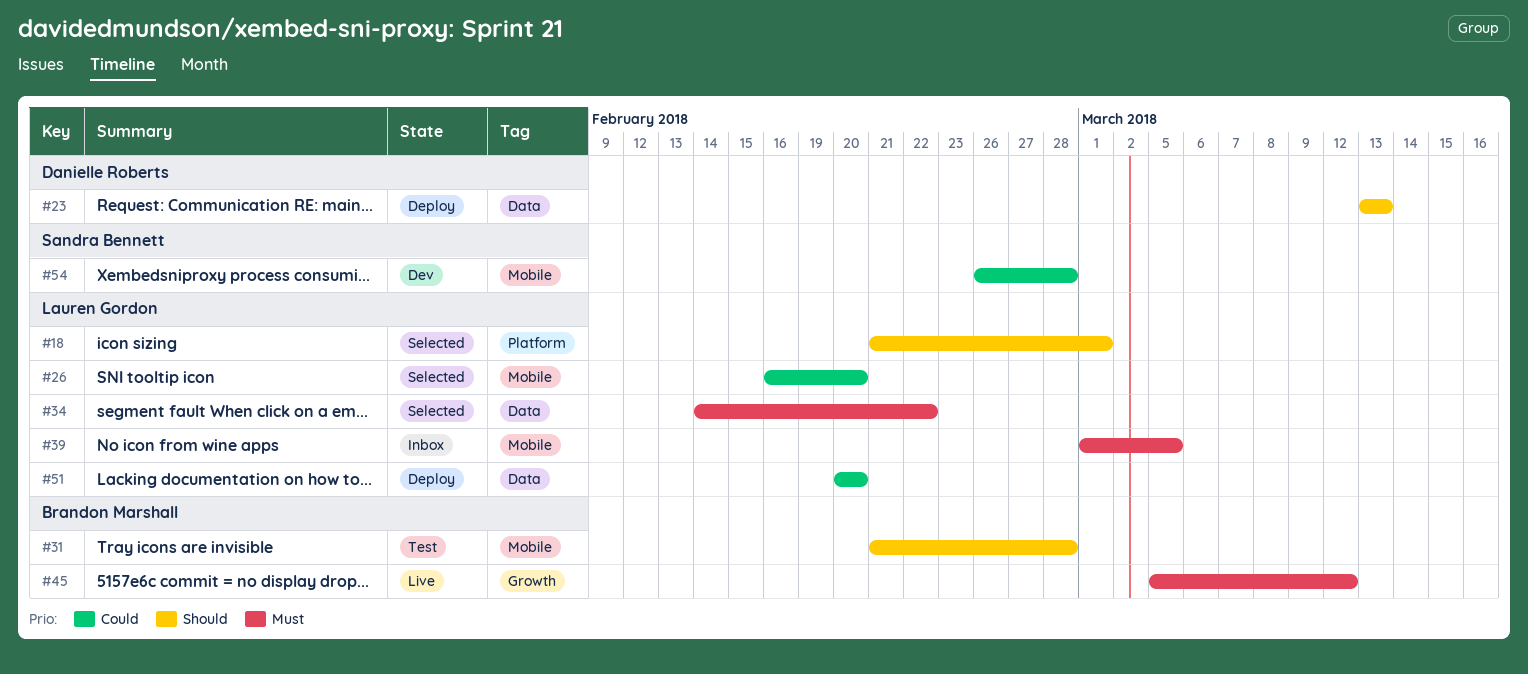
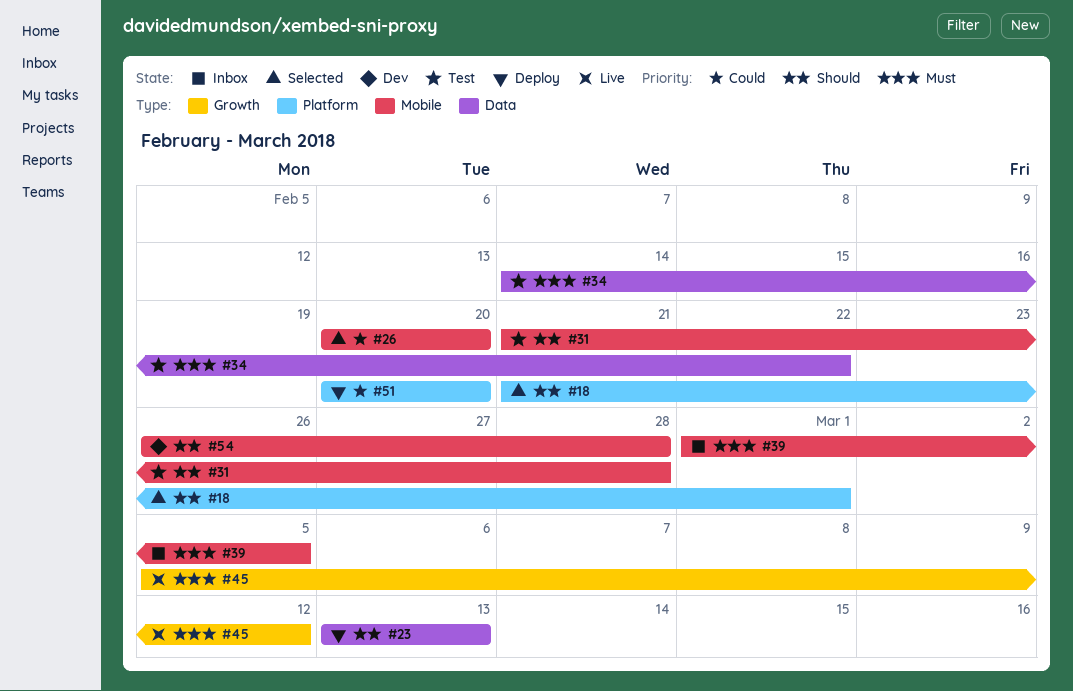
#26, start: Feb 16 -> Feb 20
#34, status: Selected -> Test
#51, label: Data -> Platform
#54, priority: Could -> Should

